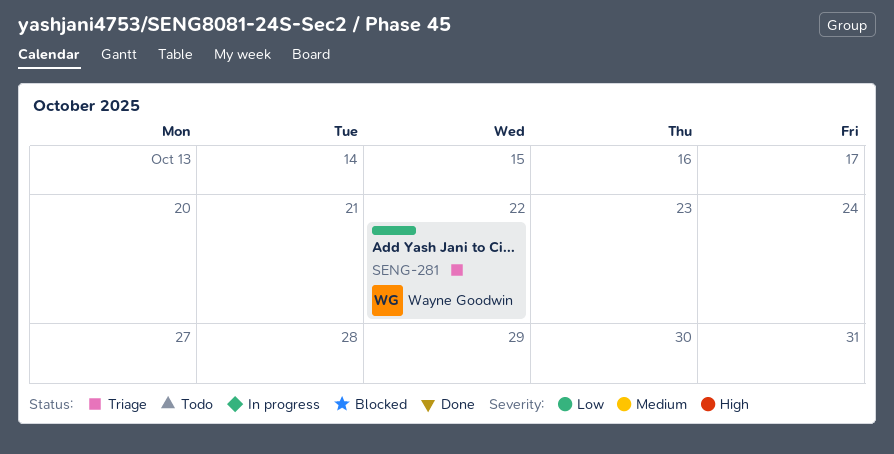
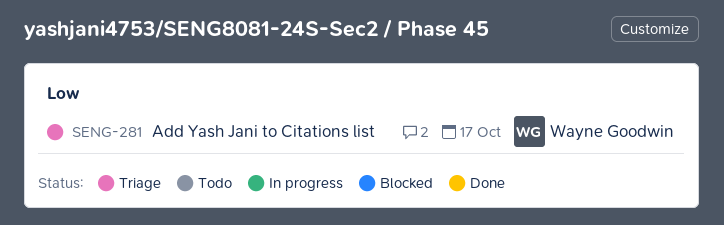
SENG-281, due: Oct 22 -> Oct 17

